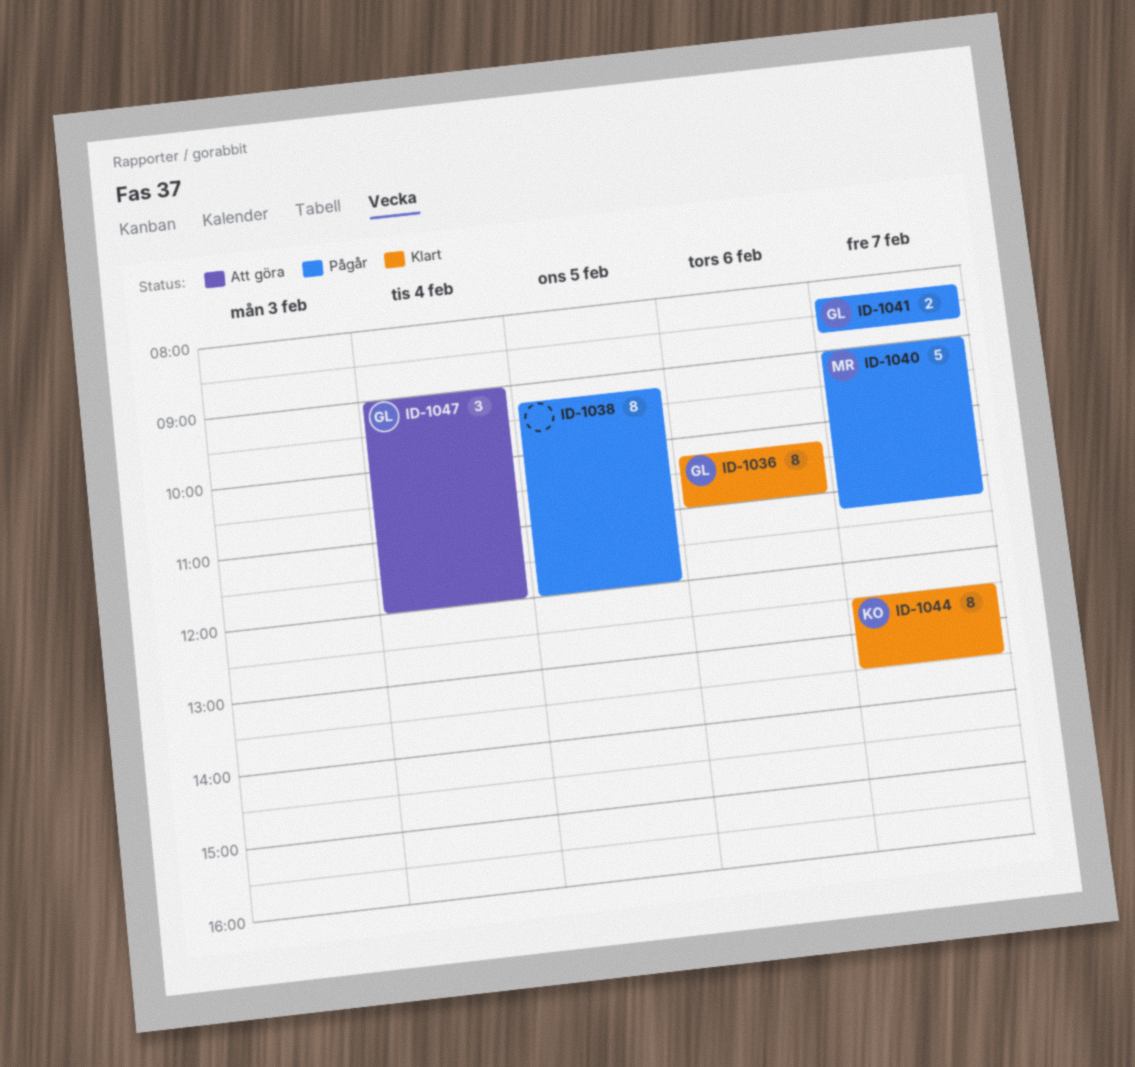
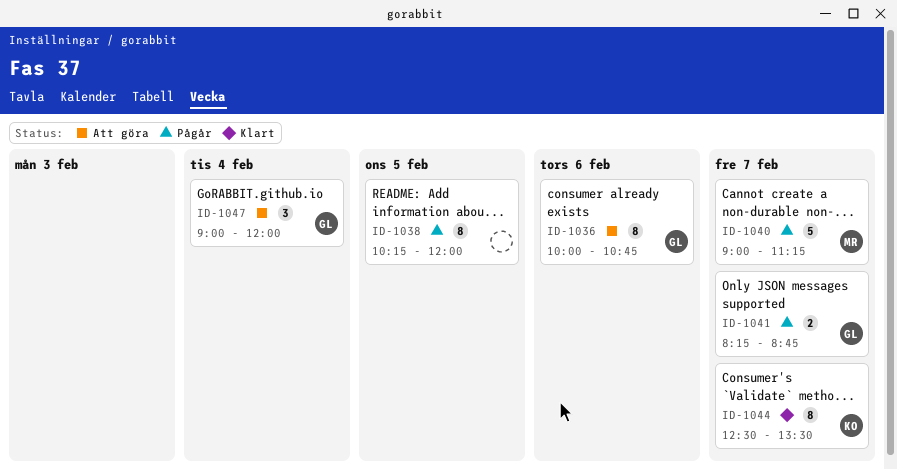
ID-1036, status: Klart -> Att göra
ID-1036, begins: 10:15 -> 10:00
ID-1036, ends: 11:00 -> 10:45
ID-1038, begins: 09:15 -> 10:15

